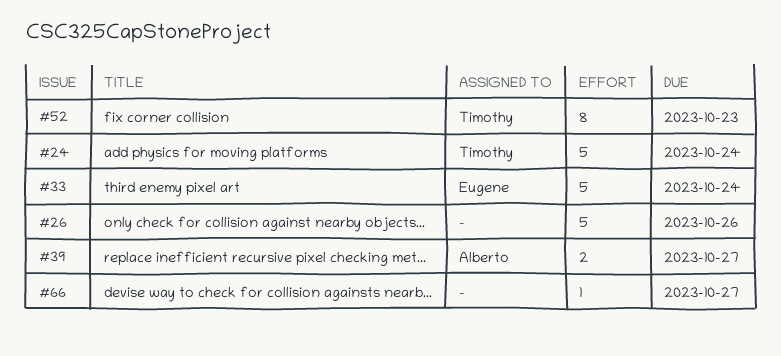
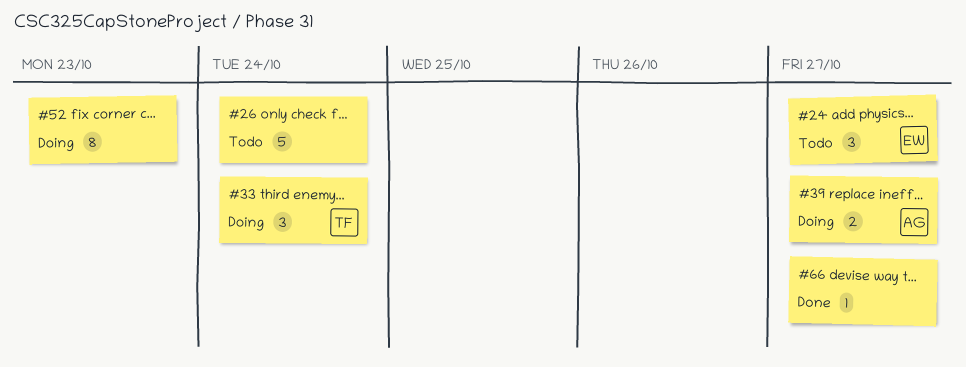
#24, owner: Timothy -> Eugene
#24, estimate: 5 -> 3
#24, due: Oct 24 -> Oct 27
#26, due: Oct 26 -> Oct 24
#33, owner: Eugene -> Timothy
#33, estimate: 5 -> 3
#52, owner: Timothy -> none

